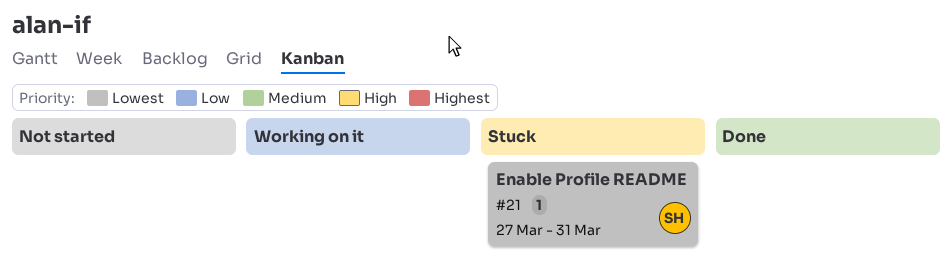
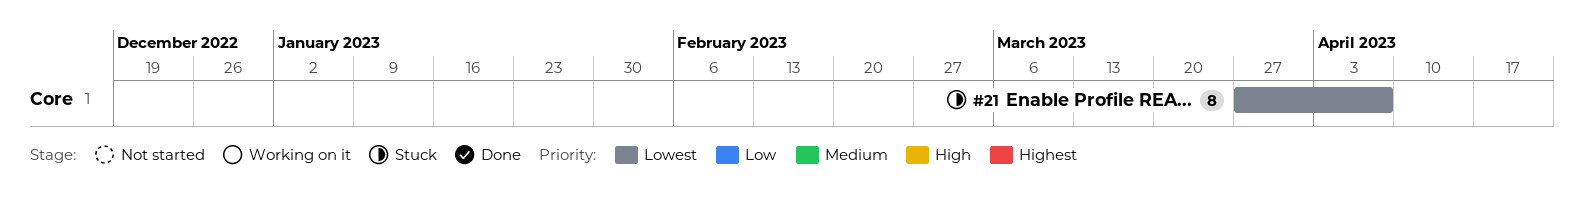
#21, estimate: 1 -> 8
#21, due: Mar 31 -> Apr 7

